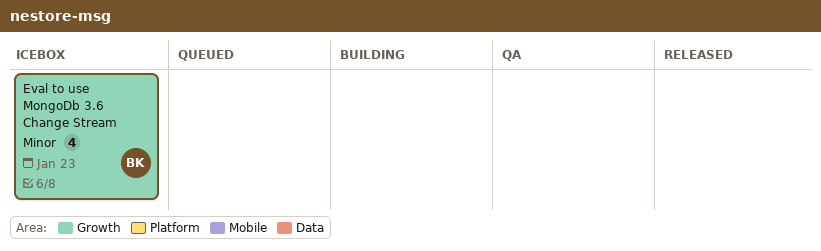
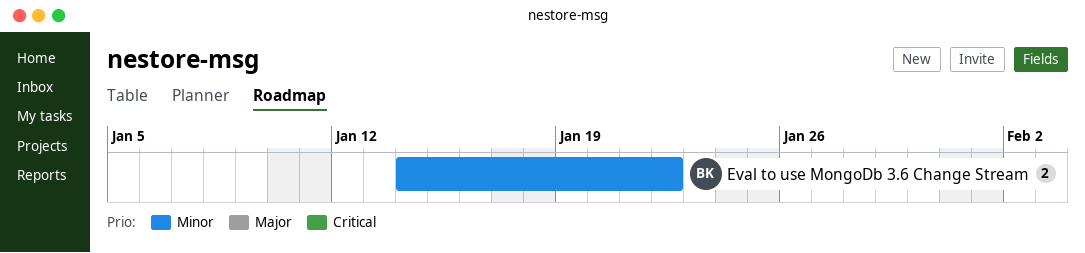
Eval to use MongoDb 3.6 Change Stream, estimate: 4 -> 2
Eval to use MongoDb 3.6 Change Stream, due: Jan 23 -> Jan 22

